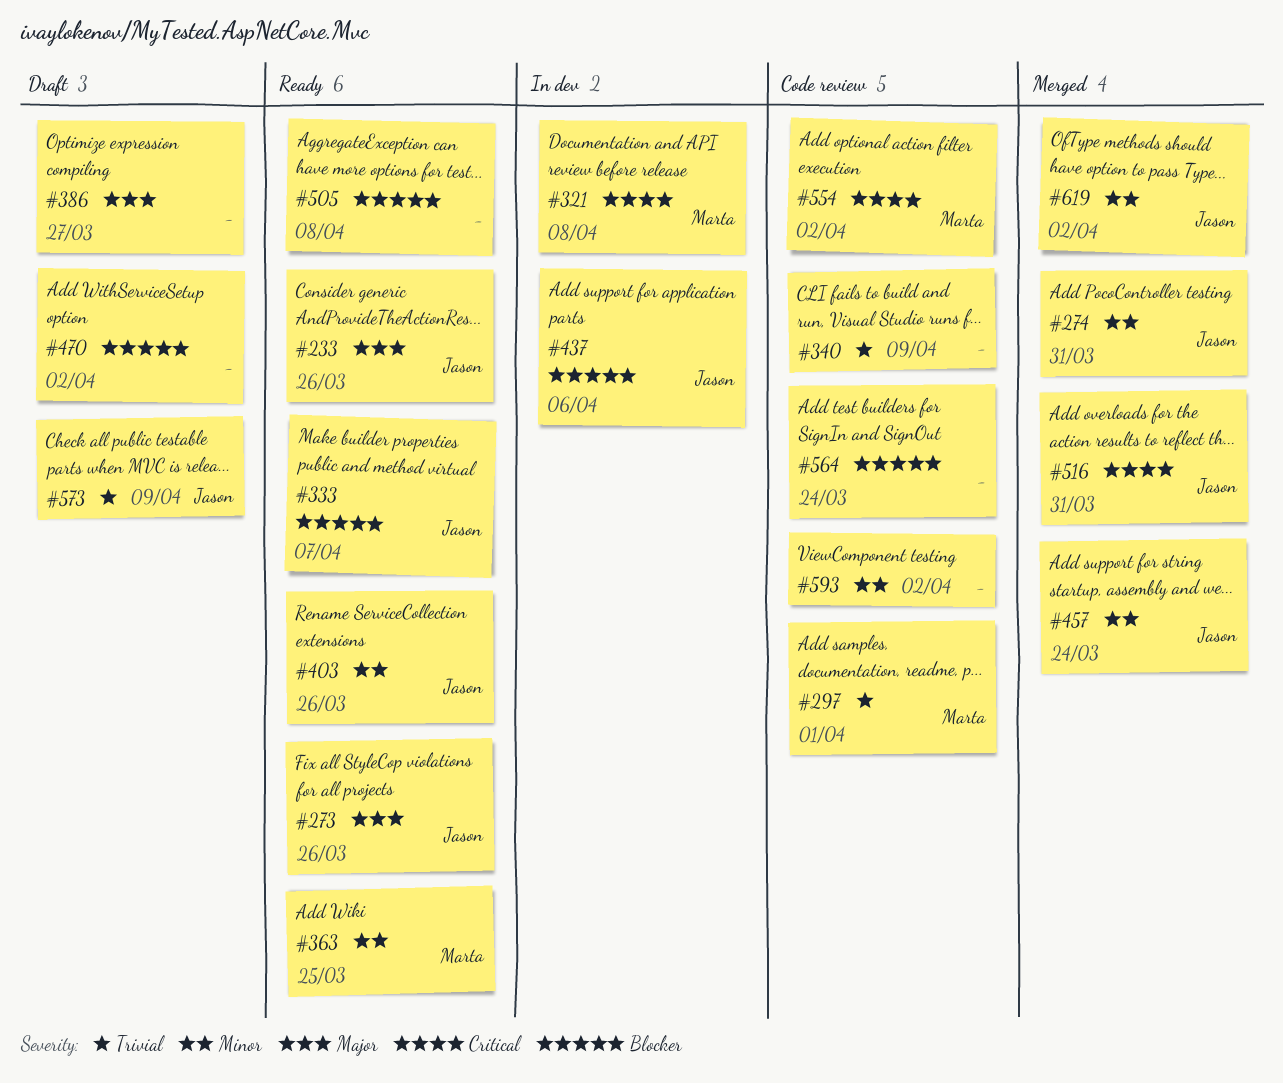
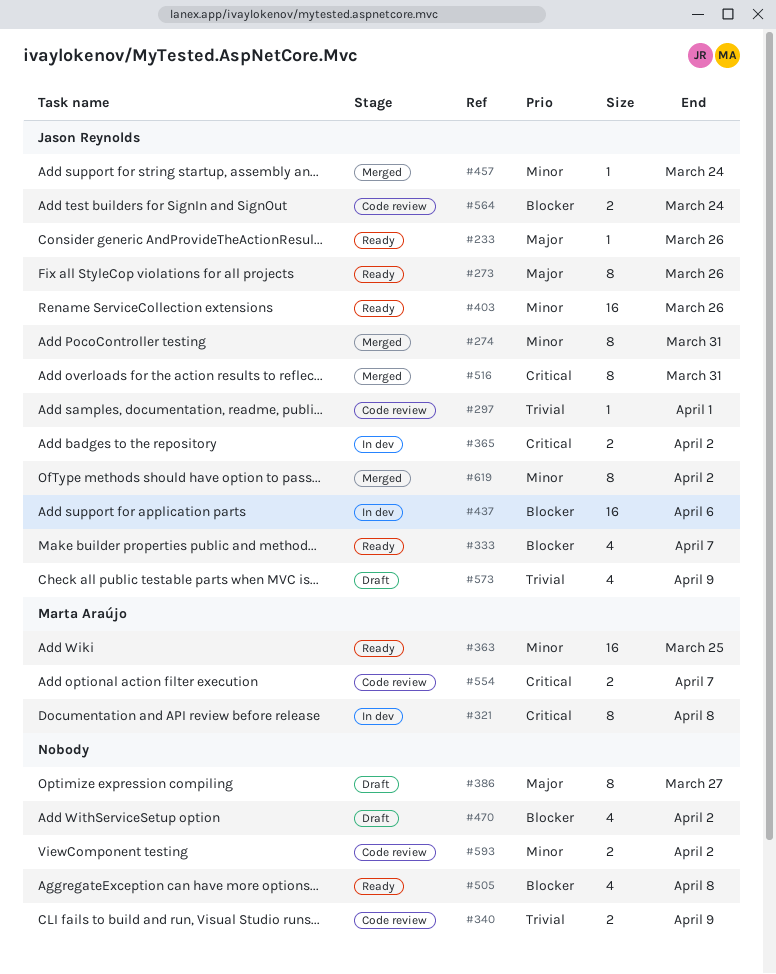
#297, owner: Marta Araújo -> Jason Reynolds
#365: none -> present
#554, due: Apr 2 -> Apr 7
#564, owner: none -> Jason Reynolds

